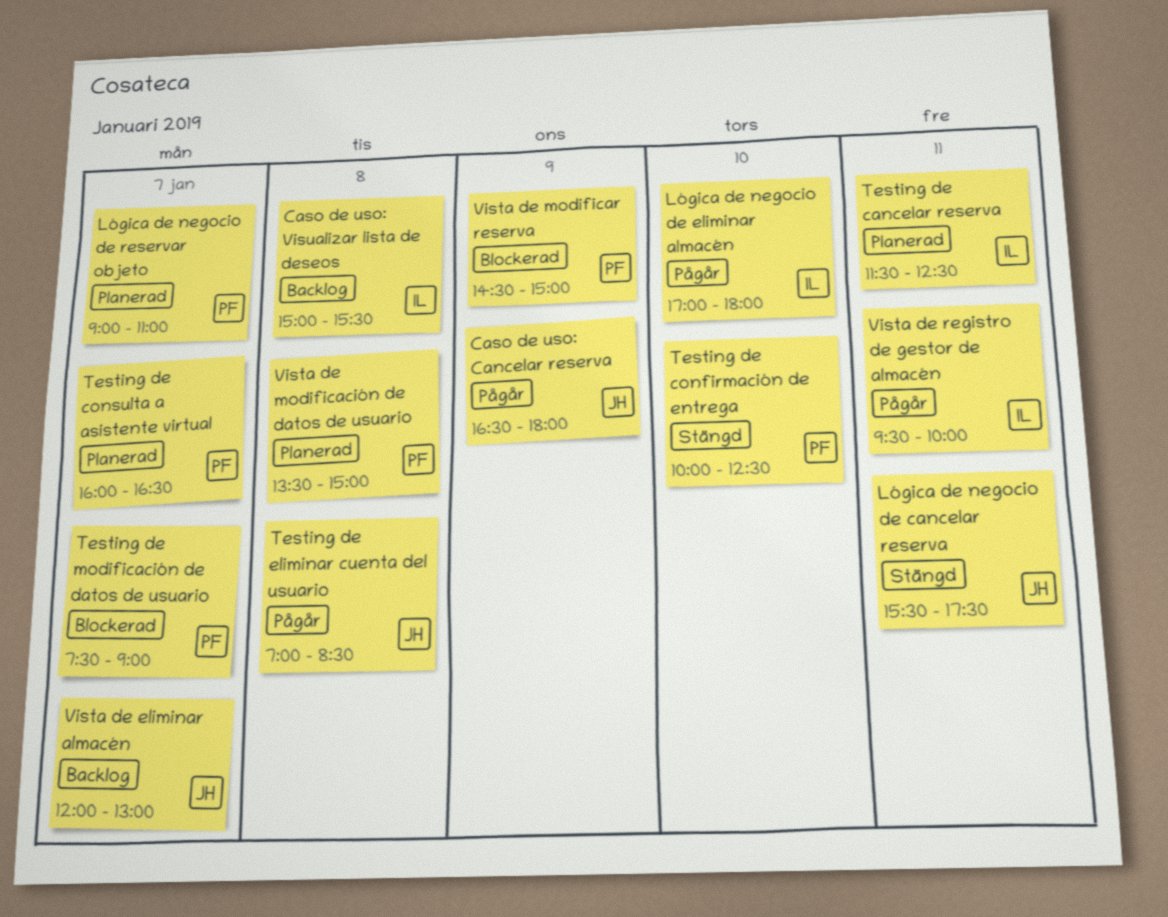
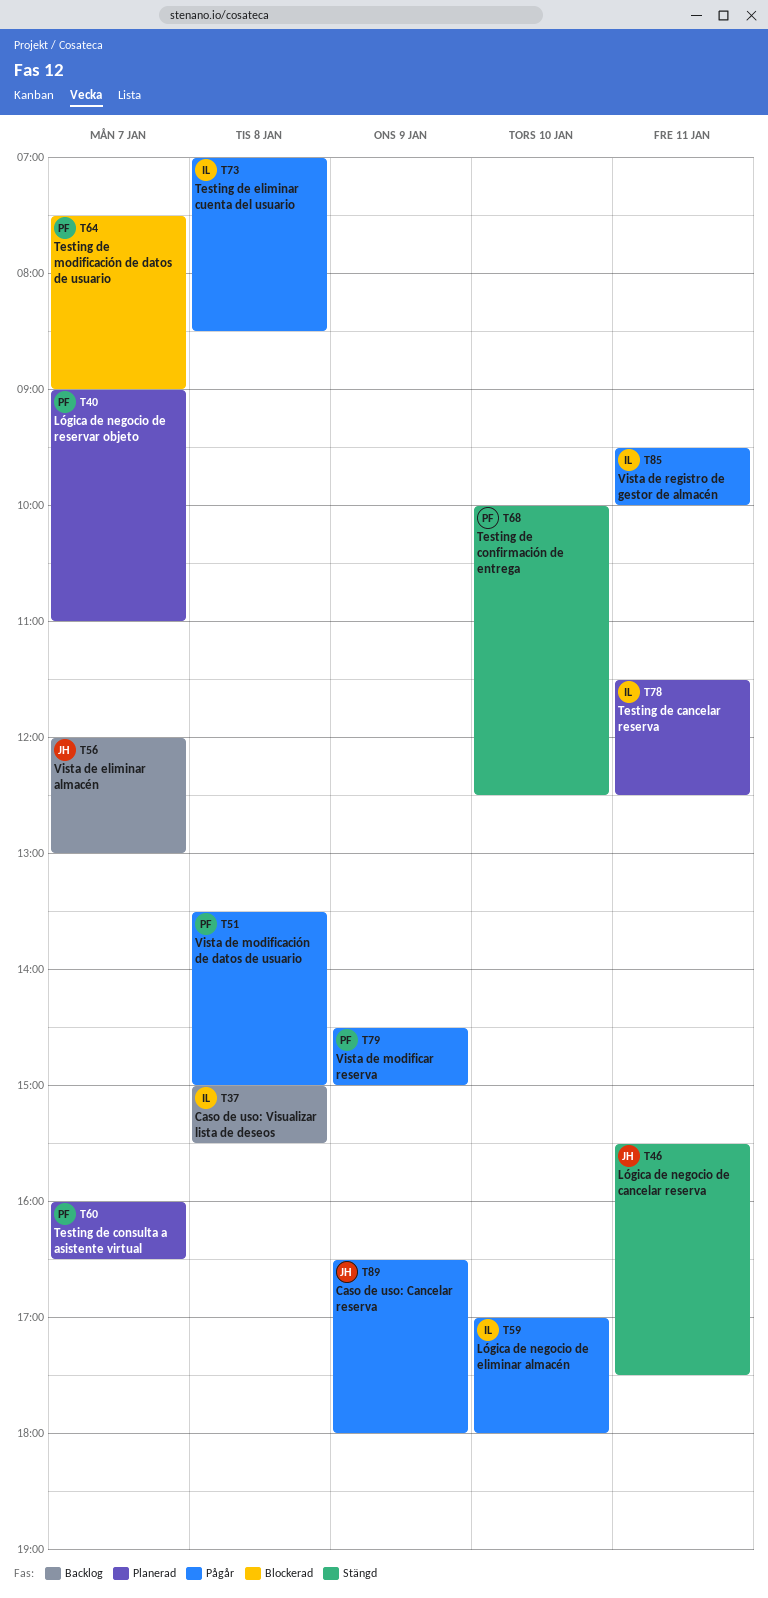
Testing de eliminar cuenta del usuario, owner: JH -> IL
Vista de modificación de datos de usuario, status: Planerad -> Pågår
Vista de modificar reserva, status: Blockerad -> Pågår

